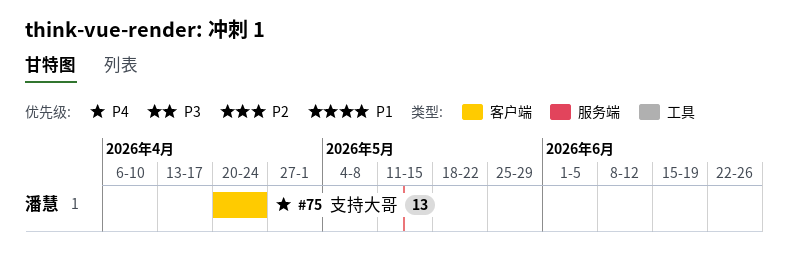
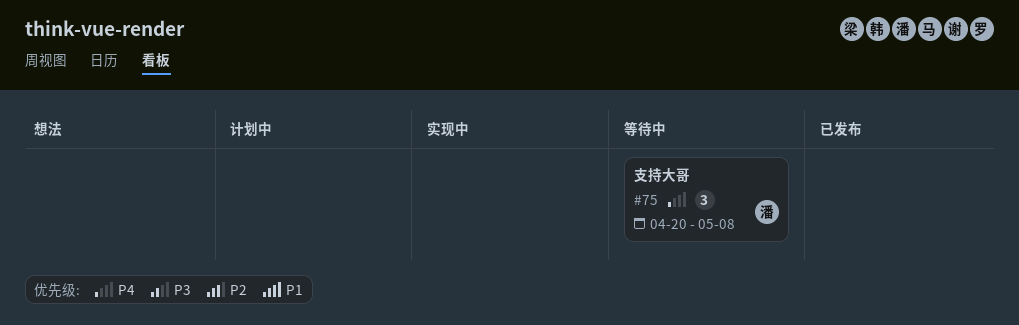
#75, estimate: 13 -> 3
#75, due: Apr 24 -> May 8

